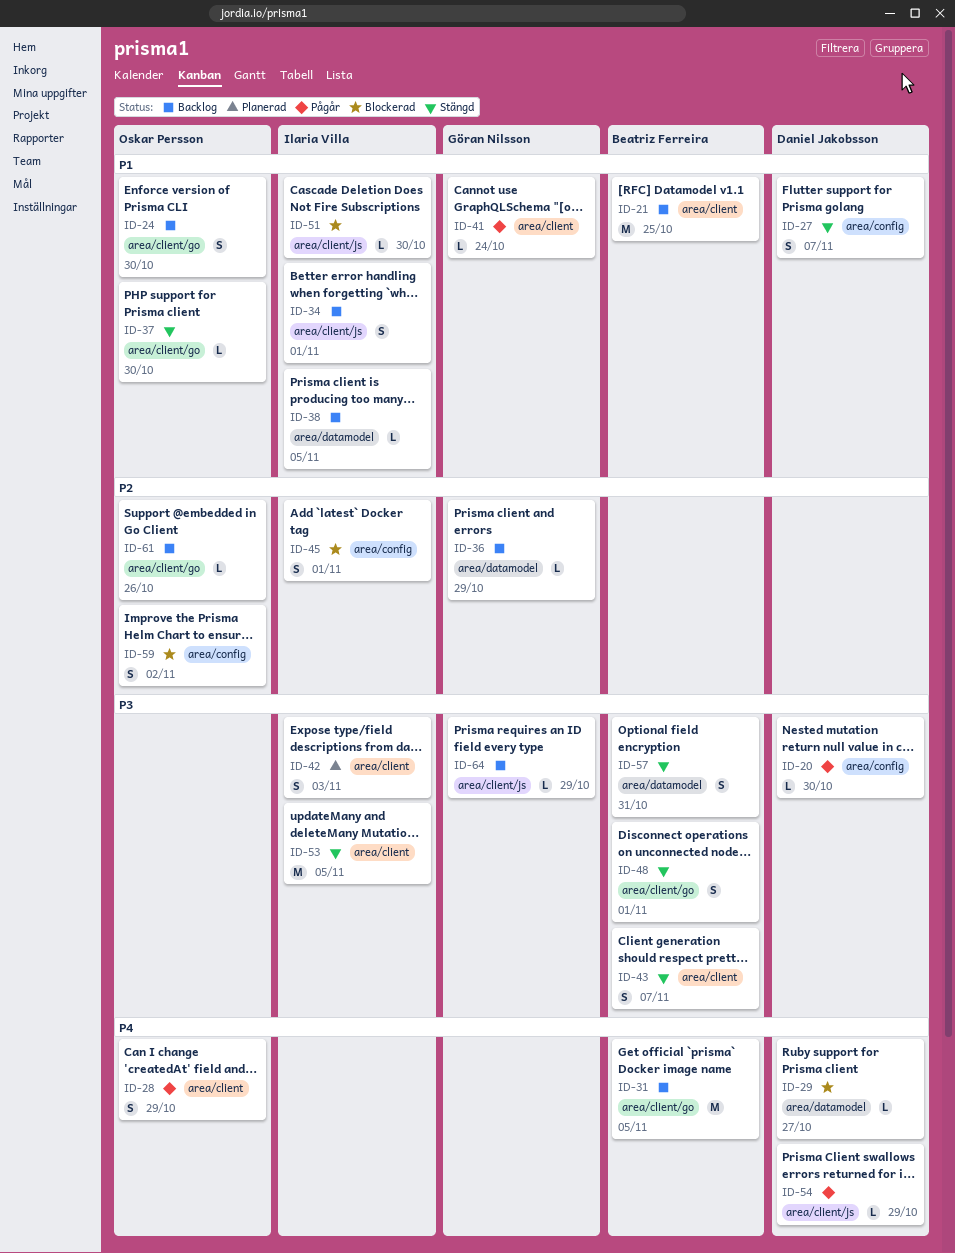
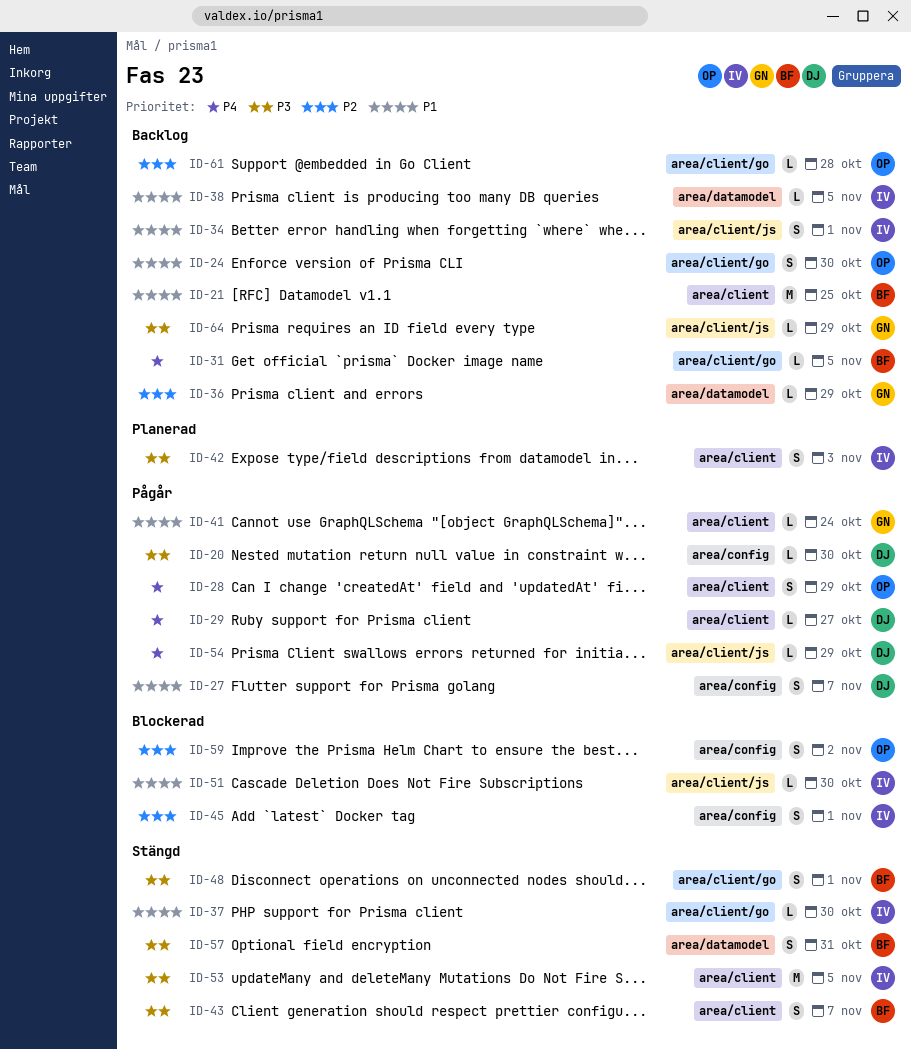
ID-27, status: Stängd -> Pågår
ID-29, status: Blockerad -> Pågår
ID-29, label: area/datamodel -> area/client
ID-31, estimate: M -> L
ID-37, owner: Oskar Persson -> Ilaria Villa
ID-61, due: Oct 26 -> Oct 28

